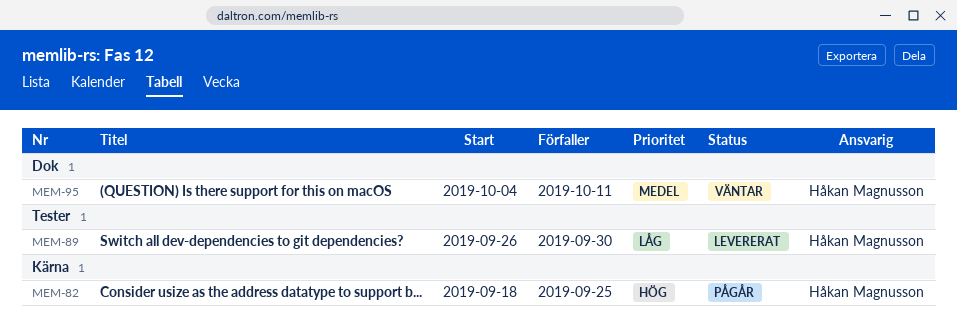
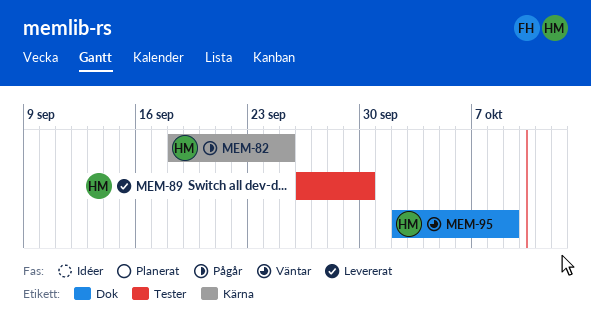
MEM-95, start: Oct 4 -> Oct 2
MEM-95, due: Oct 11 -> Oct 9

